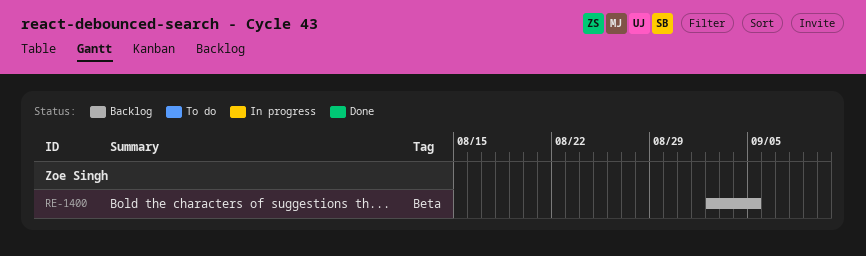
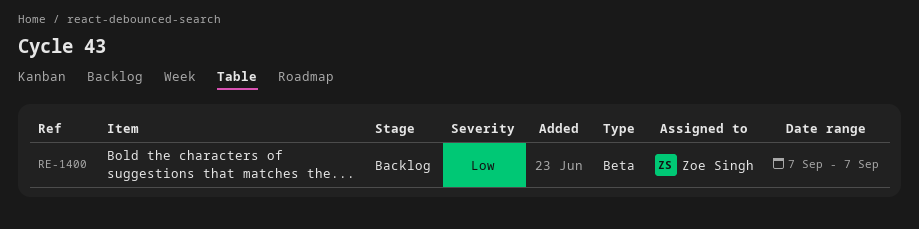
RE-1400, start: Sep 2 -> Sep 7
RE-1400, due: Sep 5 -> Sep 7

